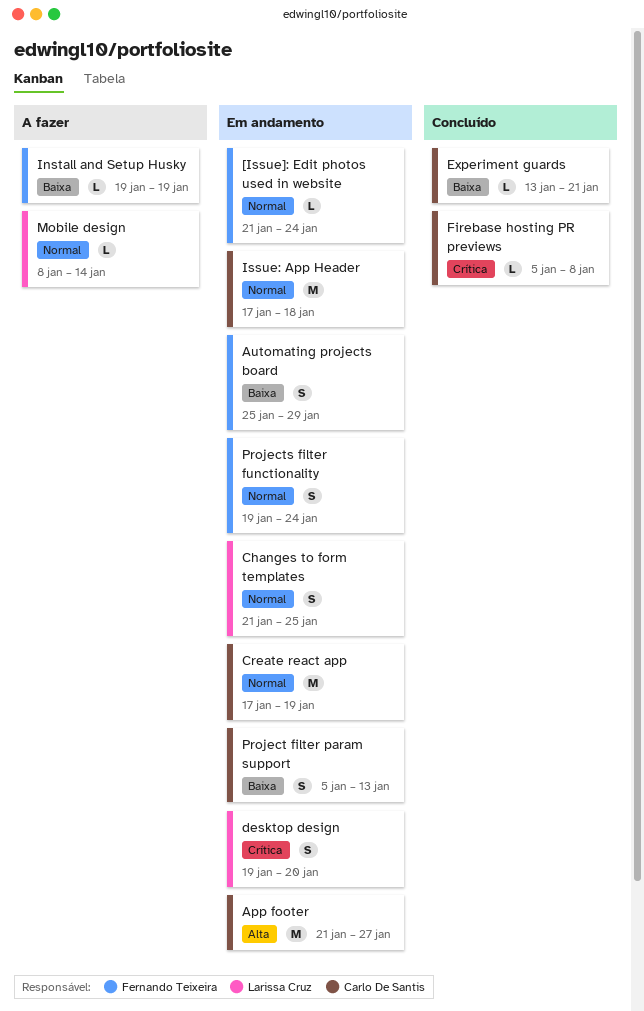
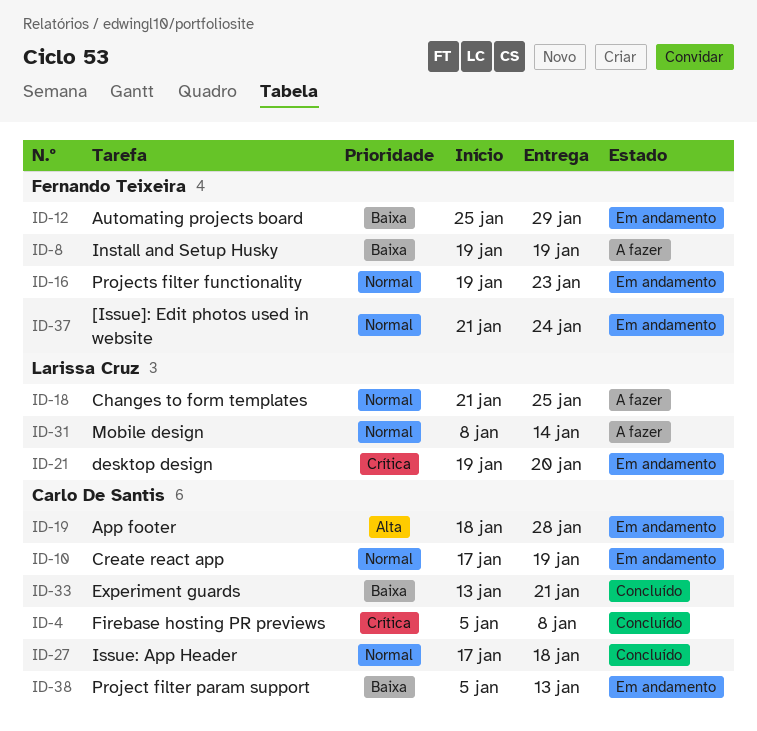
App footer, start: Jan 21 -> Jan 18
App footer, due: Jan 27 -> Jan 28
Changes to form templates, status: Em andamento -> A fazer
Issue: App Header, status: Em andamento -> Concluído
Projects filter functionality, due: Jan 24 -> Jan 23

